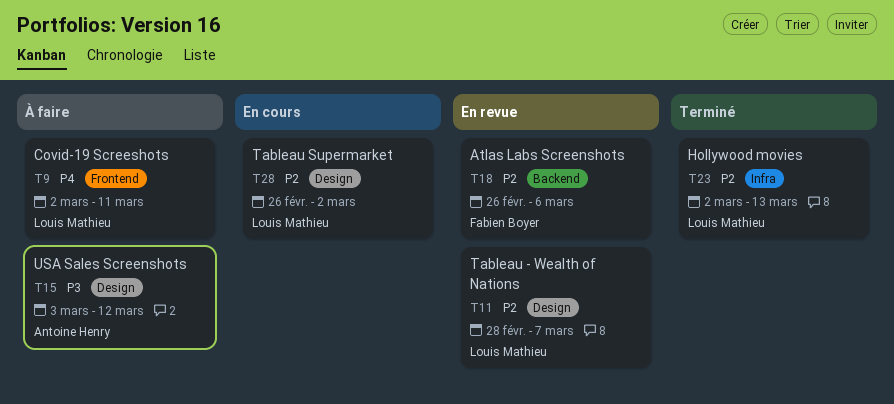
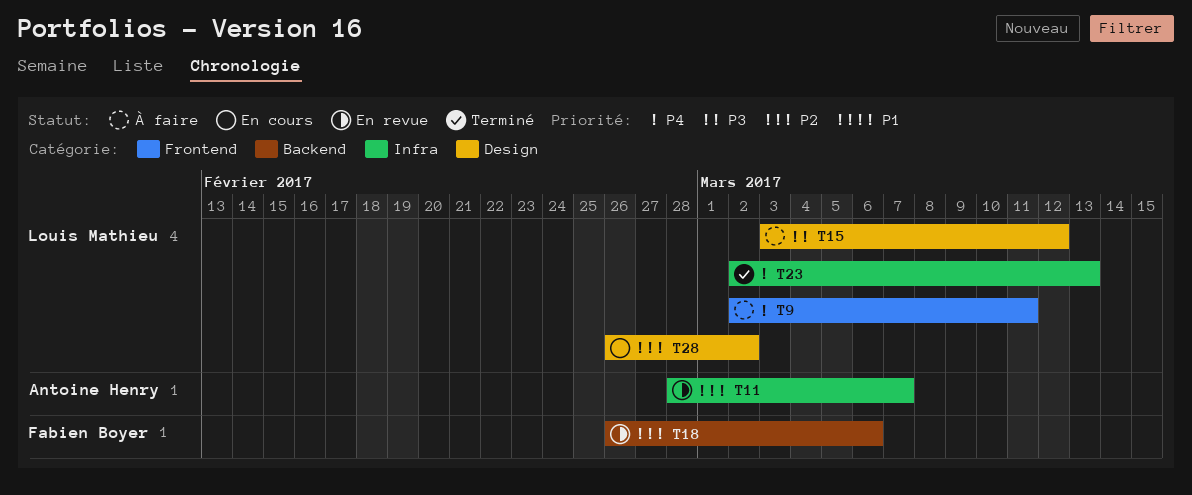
T11, owner: Louis Mathieu -> Antoine Henry
T11, label: Design -> Infra
T15, owner: Antoine Henry -> Louis Mathieu
T23, priority: P2 -> P4

